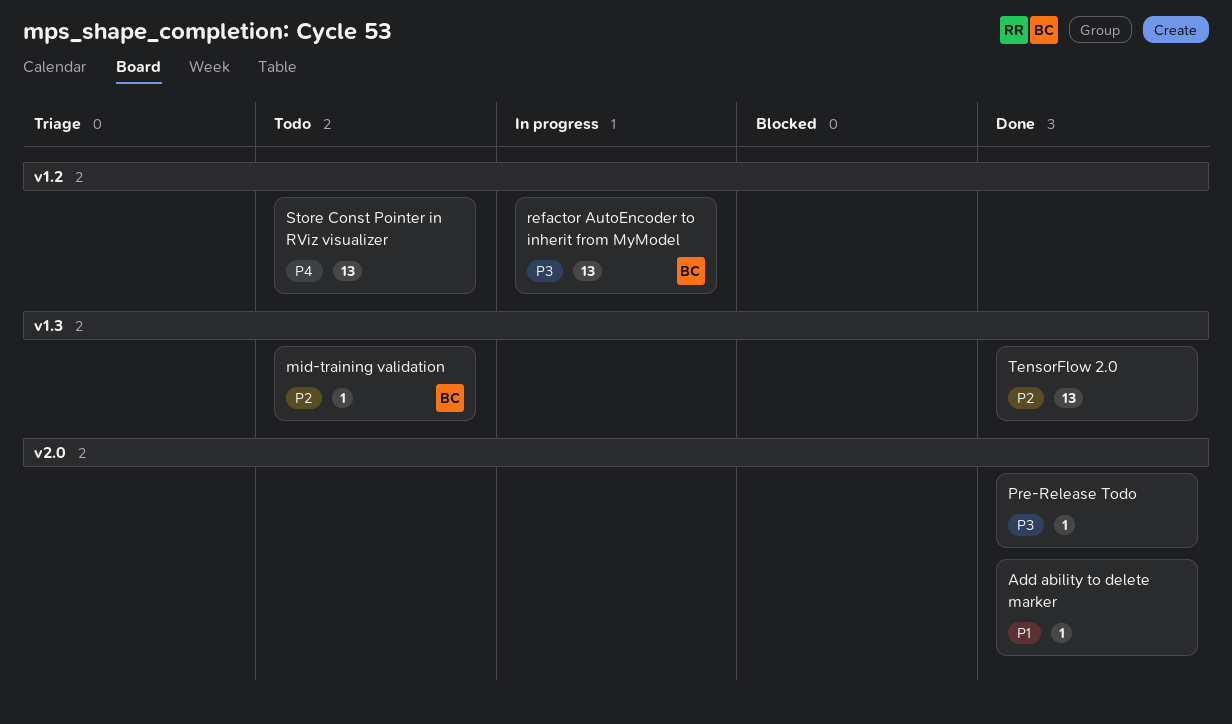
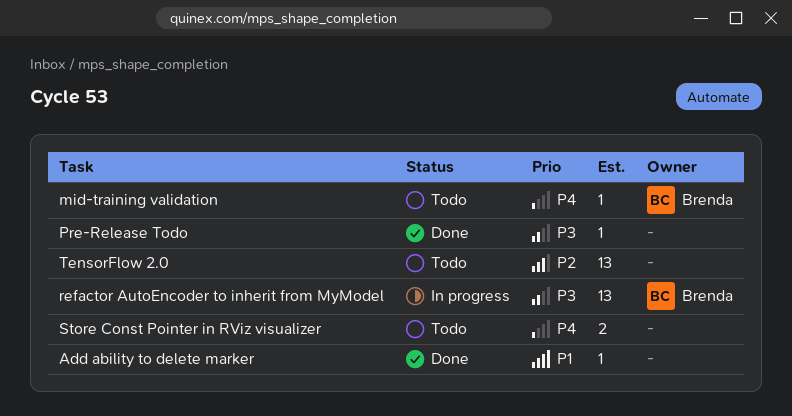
mid-training validation, priority: P2 -> P4
Store Const Pointer in RViz visualizer, estimate: 13 -> 2
TensorFlow 2.0, status: Done -> Todo

